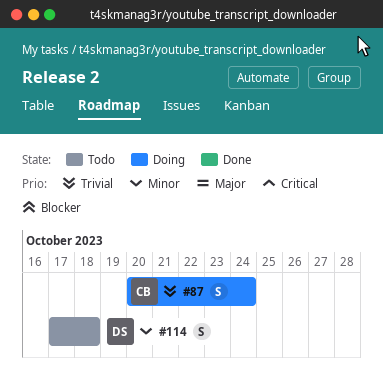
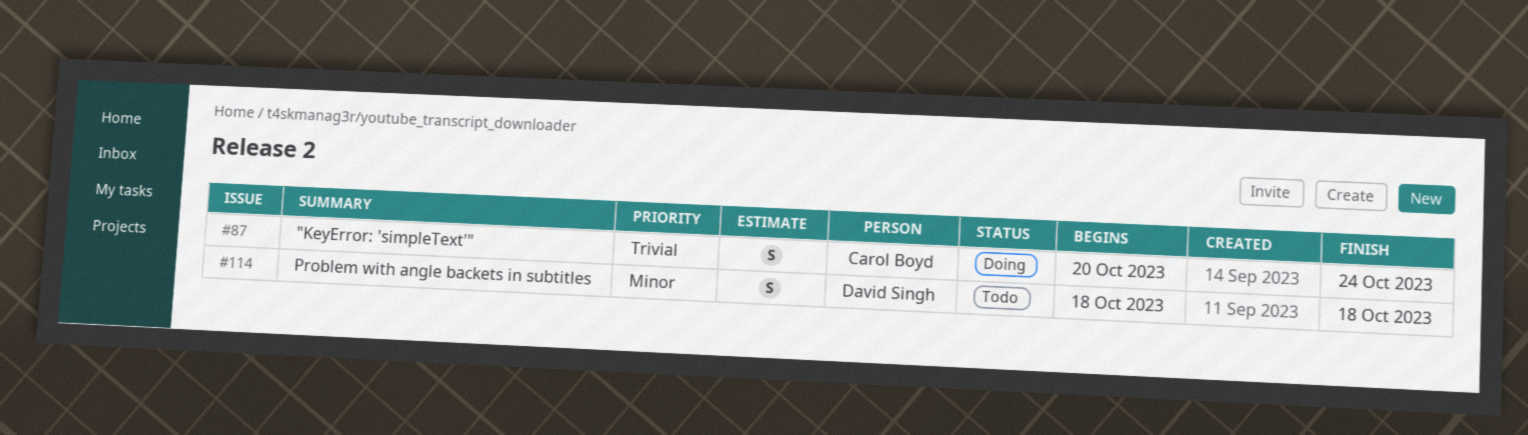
#114, start: Oct 17 -> Oct 18

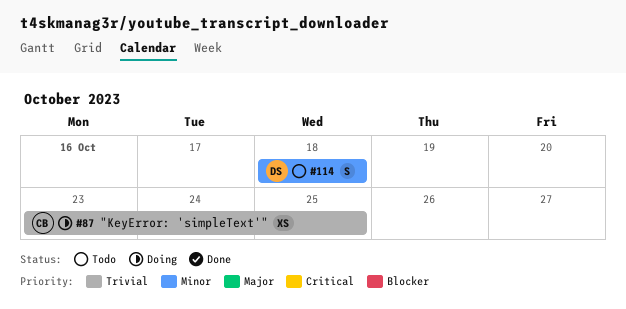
#87, estimate: S -> XS
#87, start: Oct 20 -> Oct 23
#87, due: Oct 24 -> Oct 25

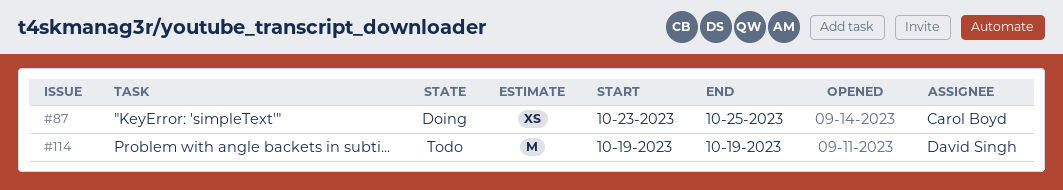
#114, estimate: S -> M
#114, start: Oct 18 -> Oct 19
#114, due: Oct 18 -> Oct 19

